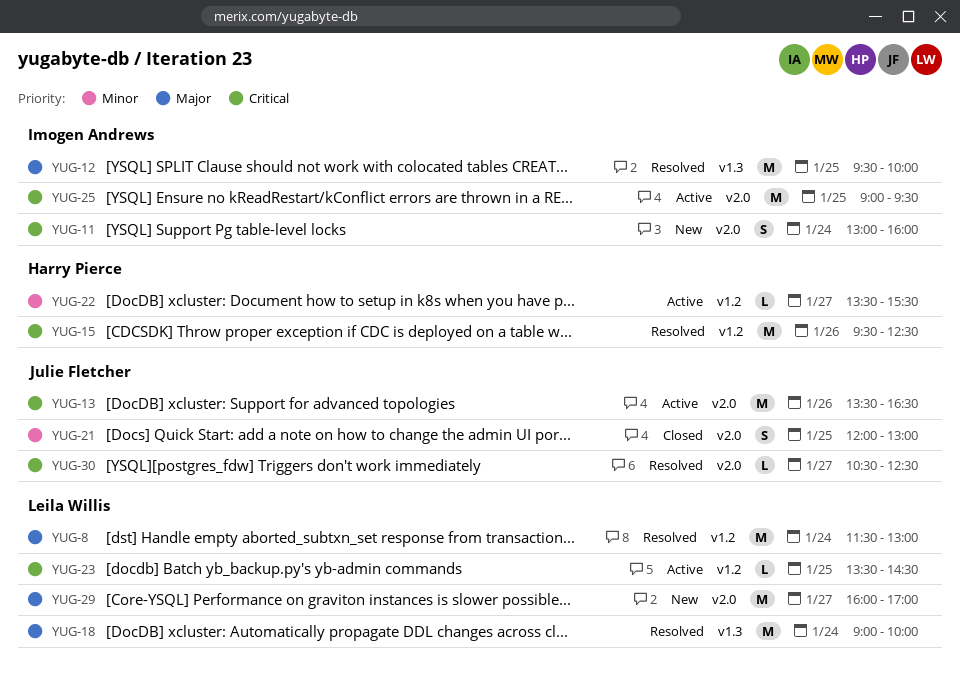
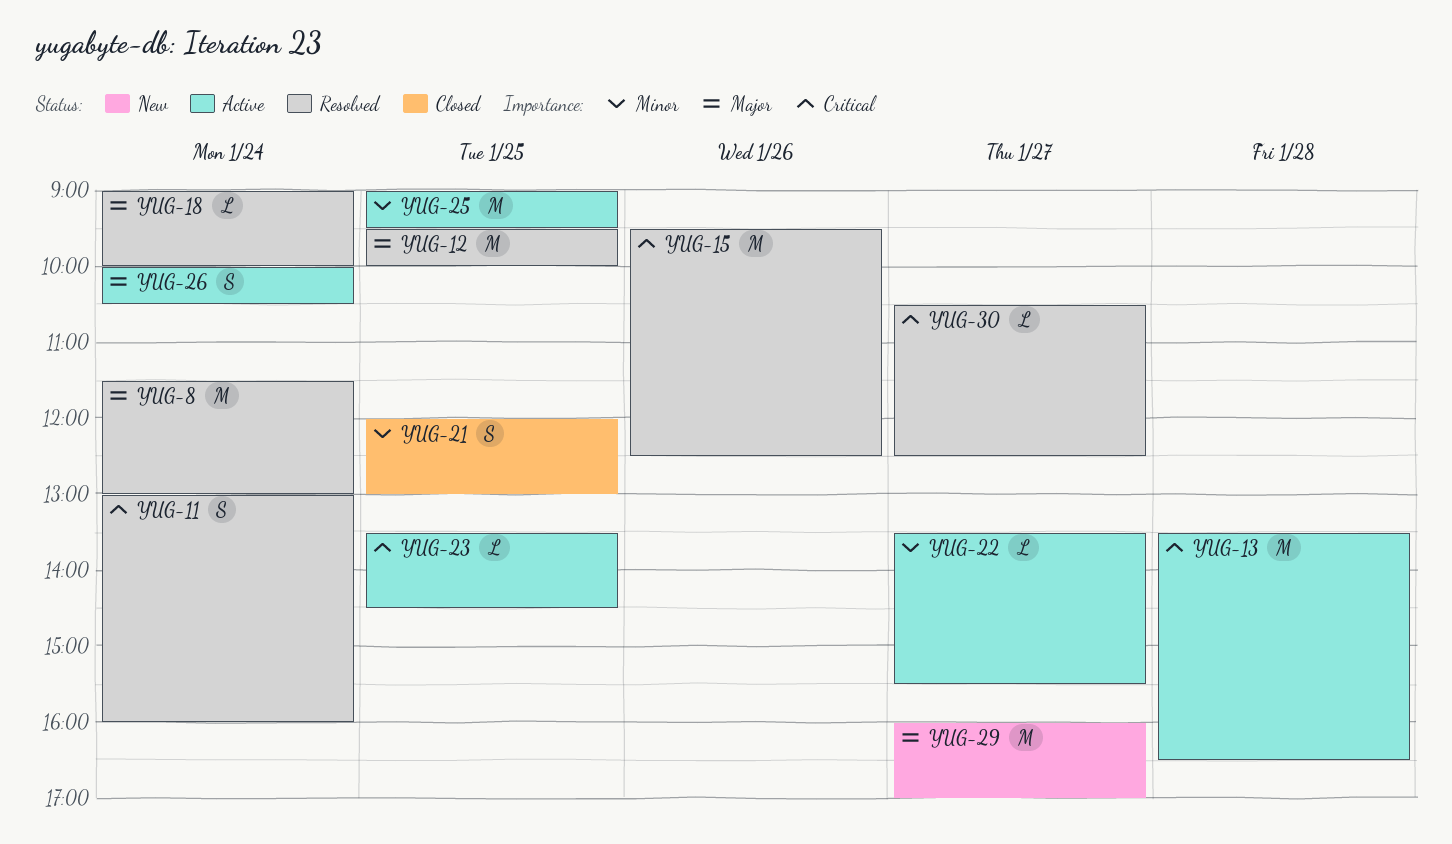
YUG-11, status: New -> Resolved
YUG-13, day: Jan 26 -> Jan 28
YUG-18, estimate: M -> L
YUG-25, priority: Critical -> Minor
YUG-26: none -> present

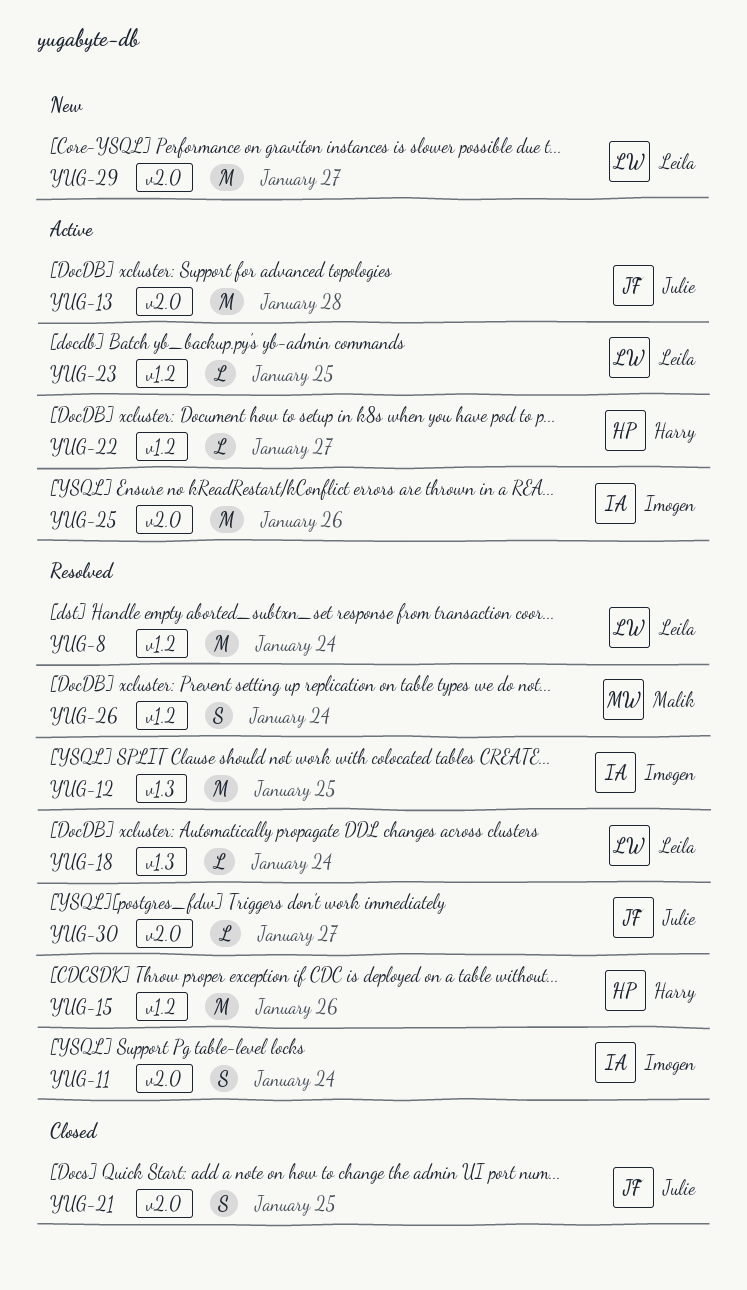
YUG-25, day: Jan 25 -> Jan 26
YUG-26, status: Active -> Resolved

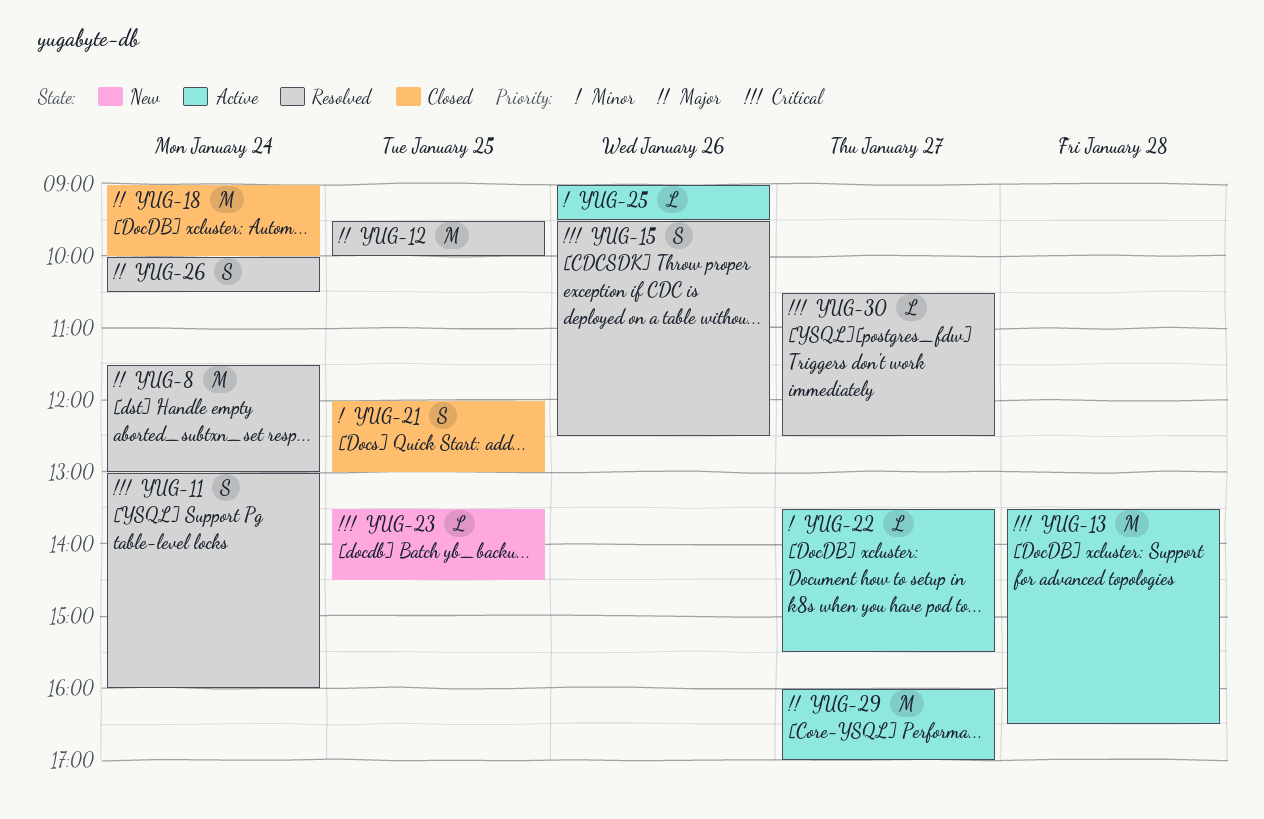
YUG-15, estimate: M -> S
YUG-18, status: Resolved -> Closed
YUG-18, estimate: L -> M
YUG-23, status: Active -> New
YUG-25, estimate: M -> L
YUG-29, status: New -> Active

